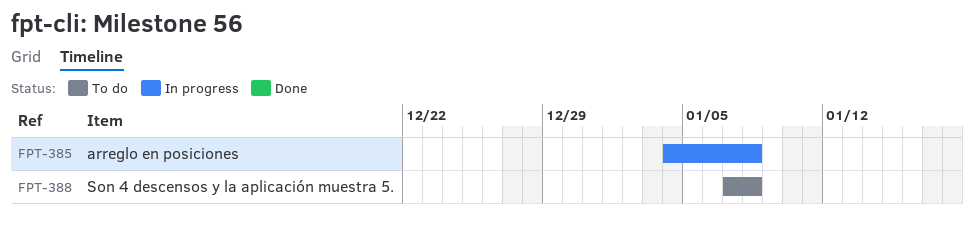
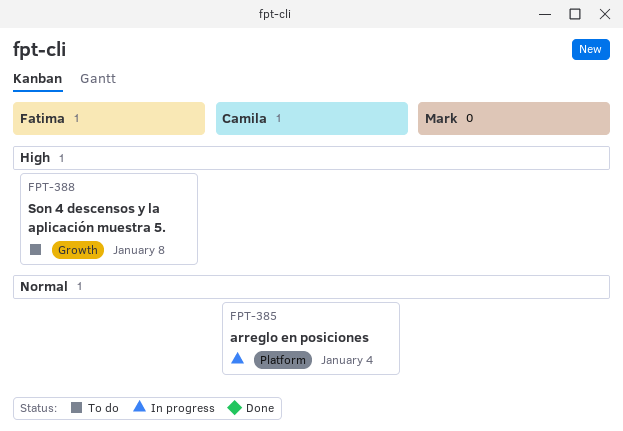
FPT-385, due: Jan 8 -> Jan 4

